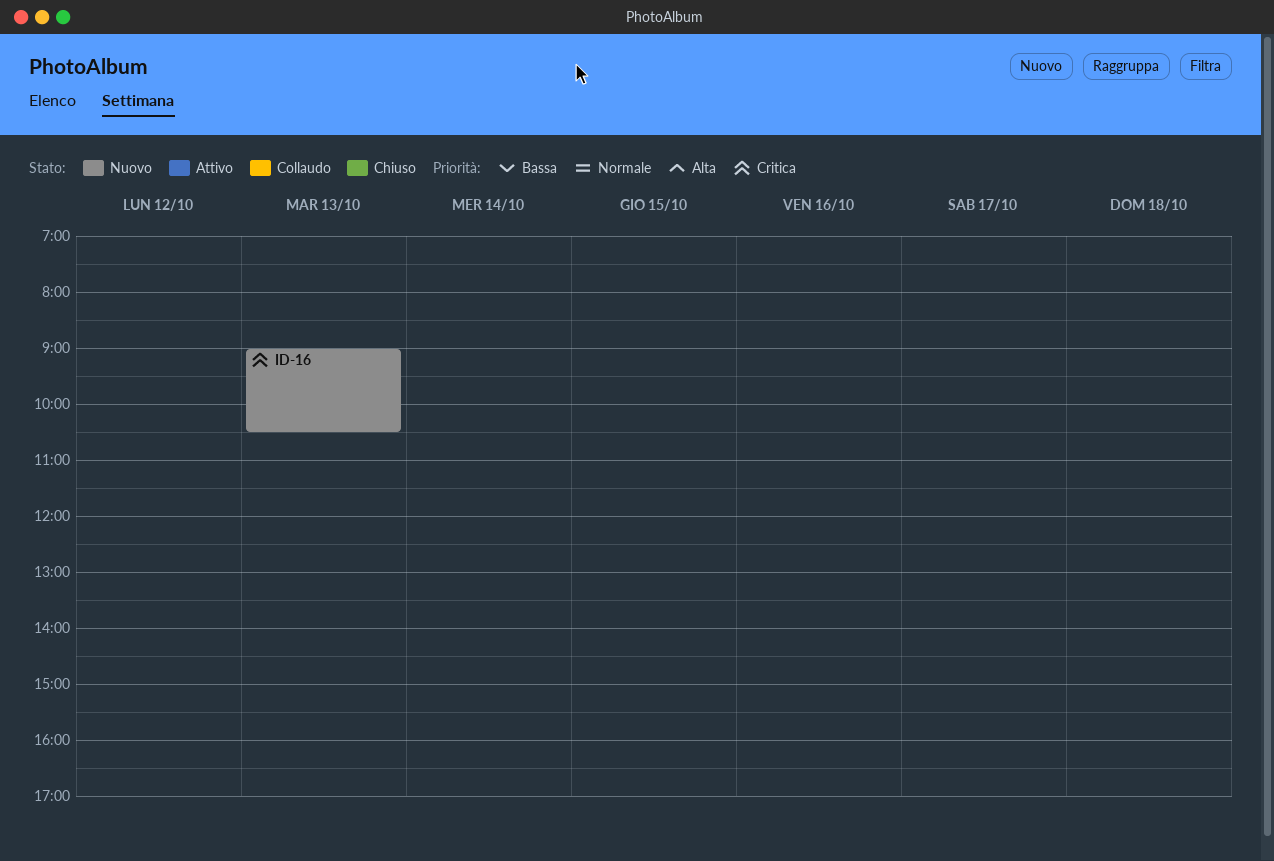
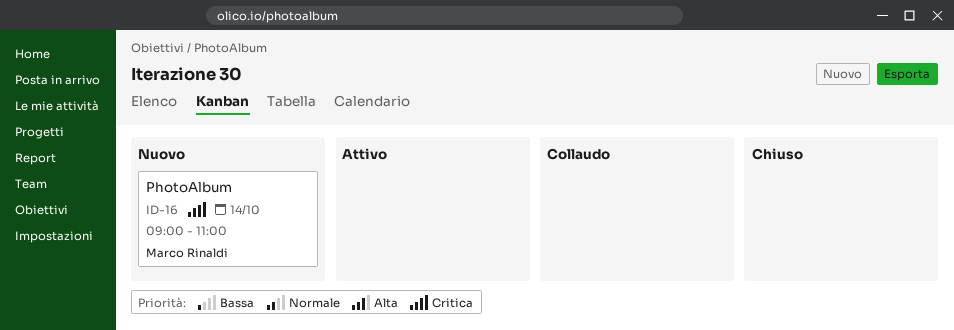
ID-16, day: Oct 13 -> Oct 14
ID-16, ends: 10:30 -> 11:00

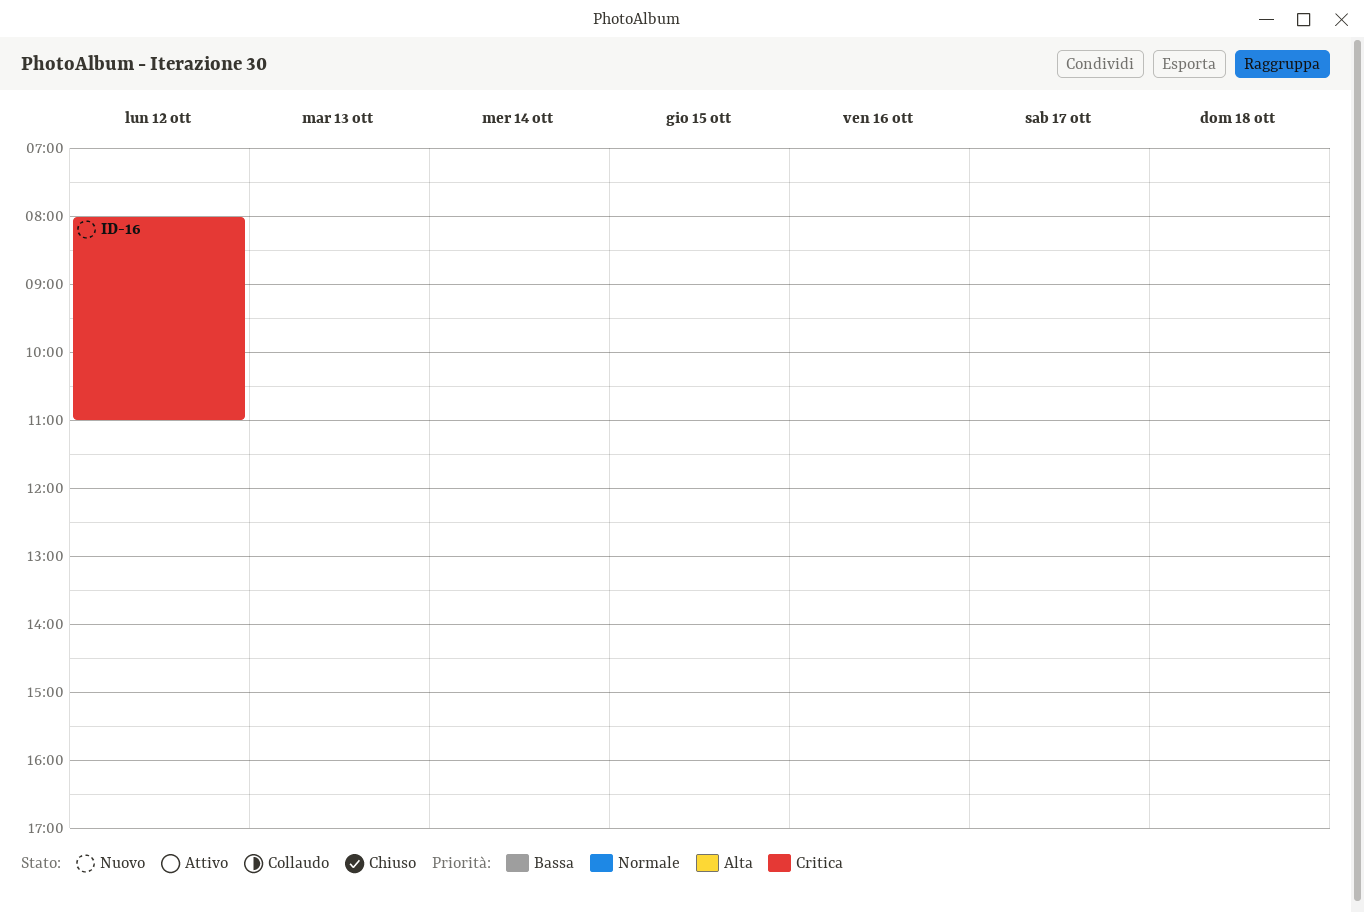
ID-16, day: Oct 14 -> Oct 12
ID-16, begins: 09:00 -> 08:00

